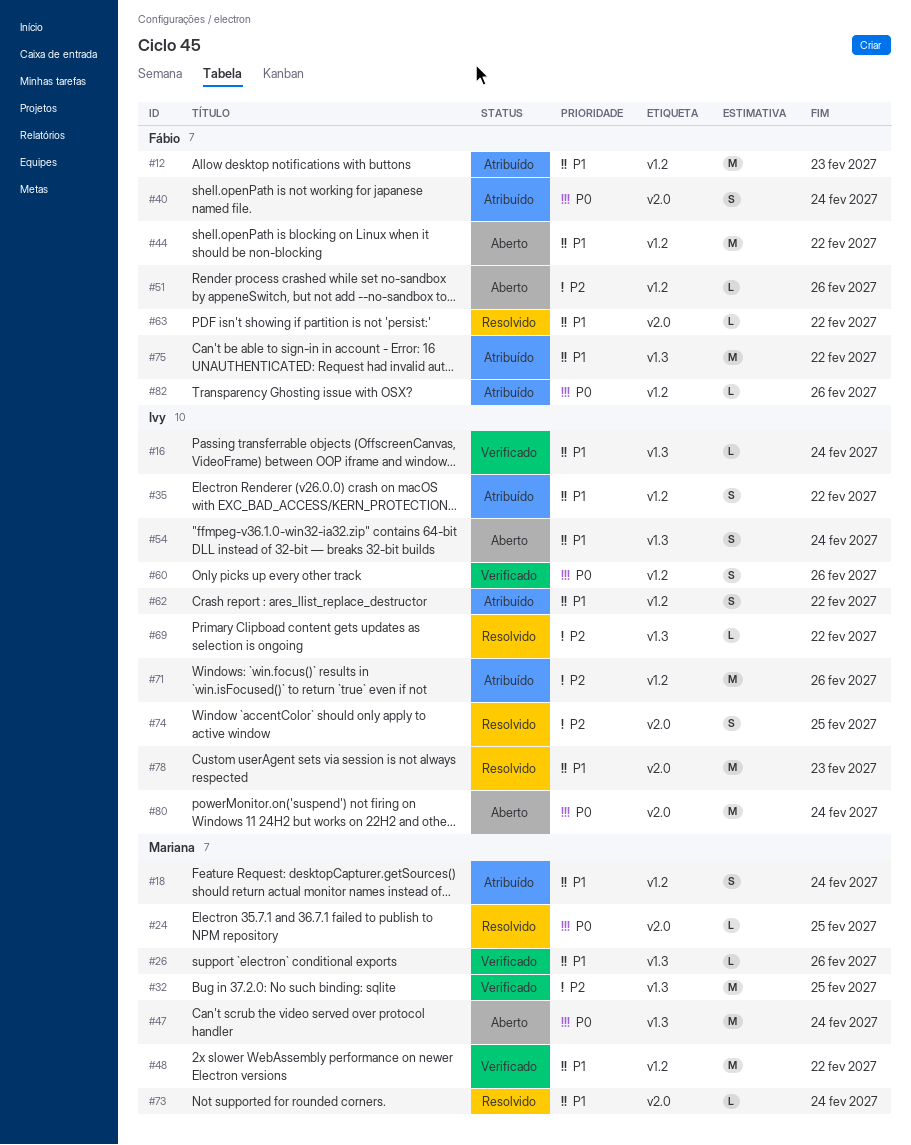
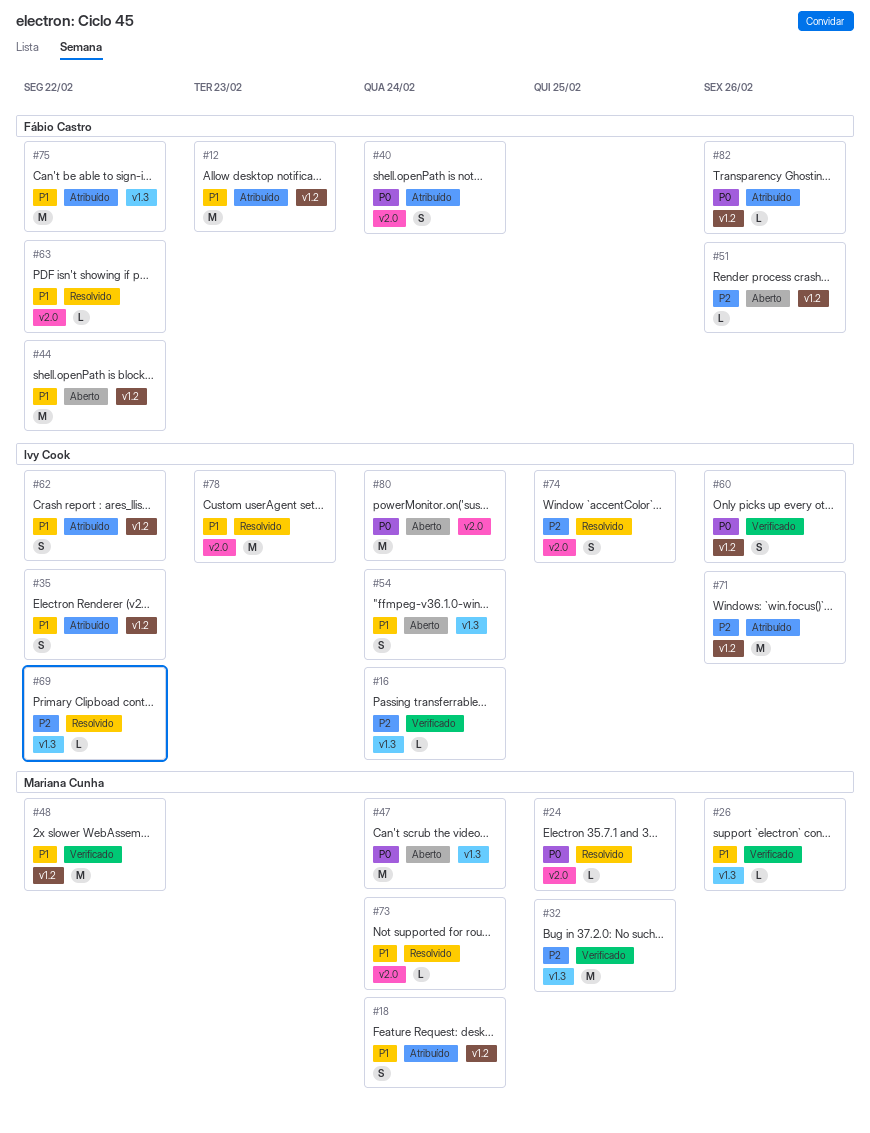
#16, priority: P1 -> P2

